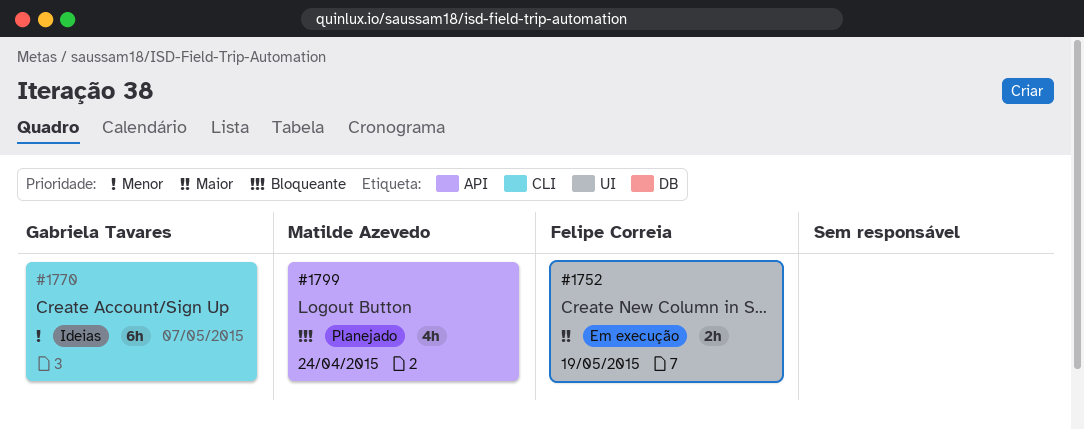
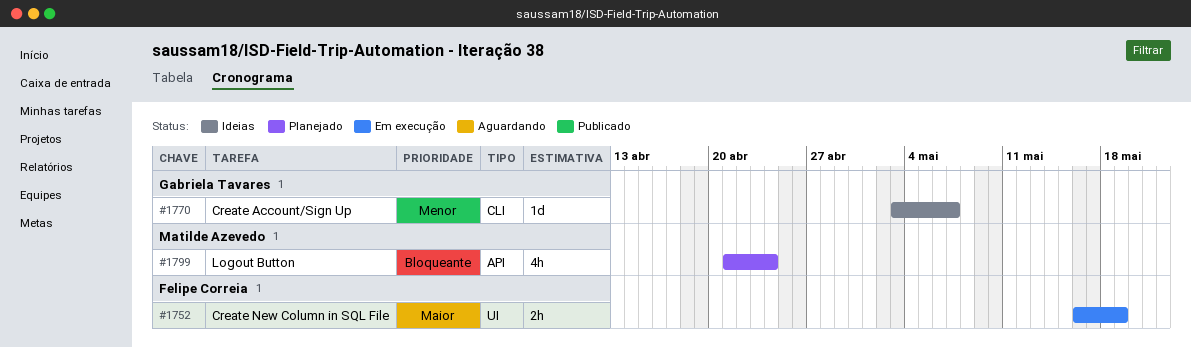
#1770, estimate: 6h -> 1d

